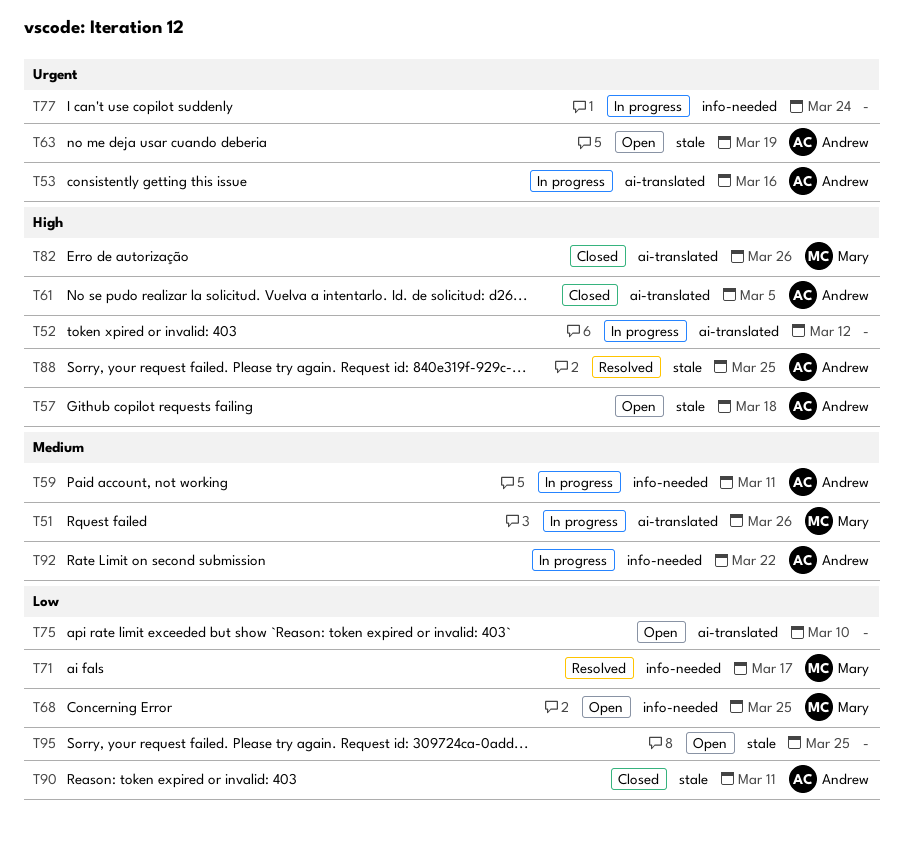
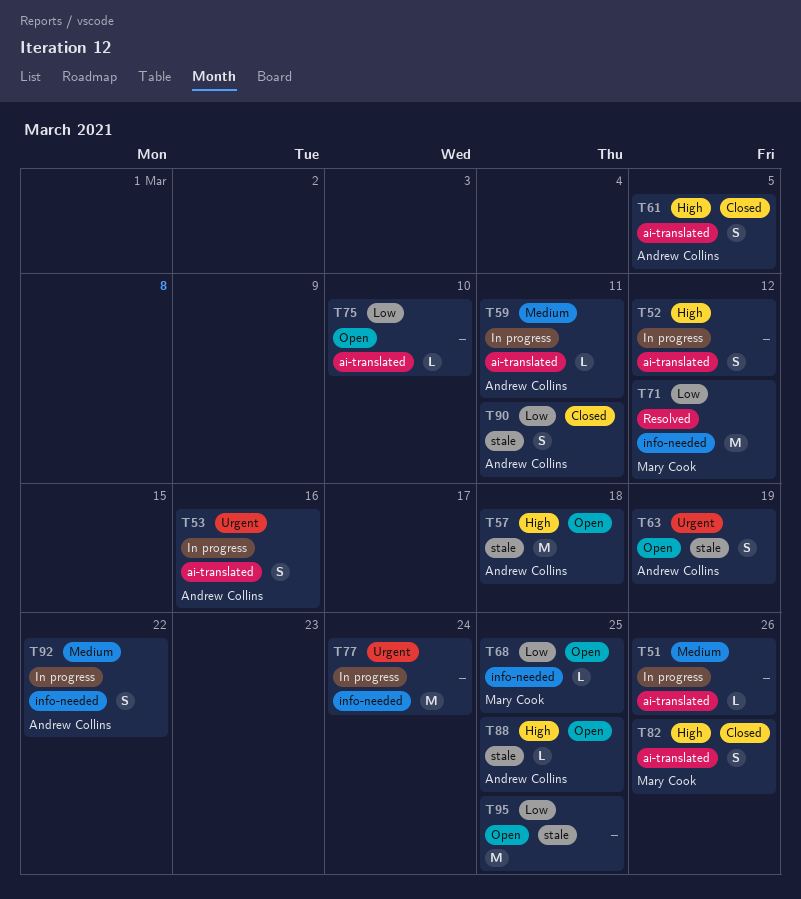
T51, owner: Mary Cook -> none
T59, label: info-needed -> ai-translated
T71, due: Mar 17 -> Mar 12
T88, status: Resolved -> Open

